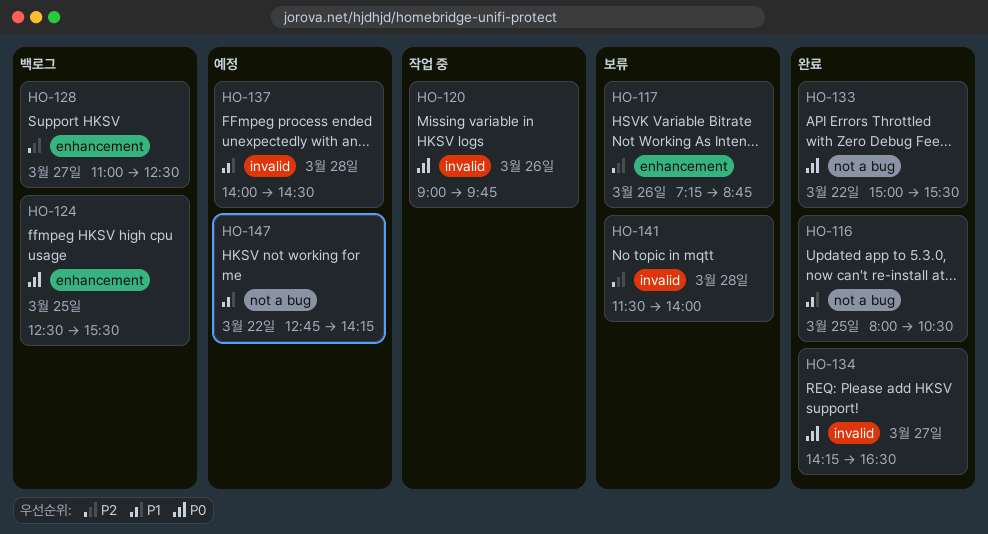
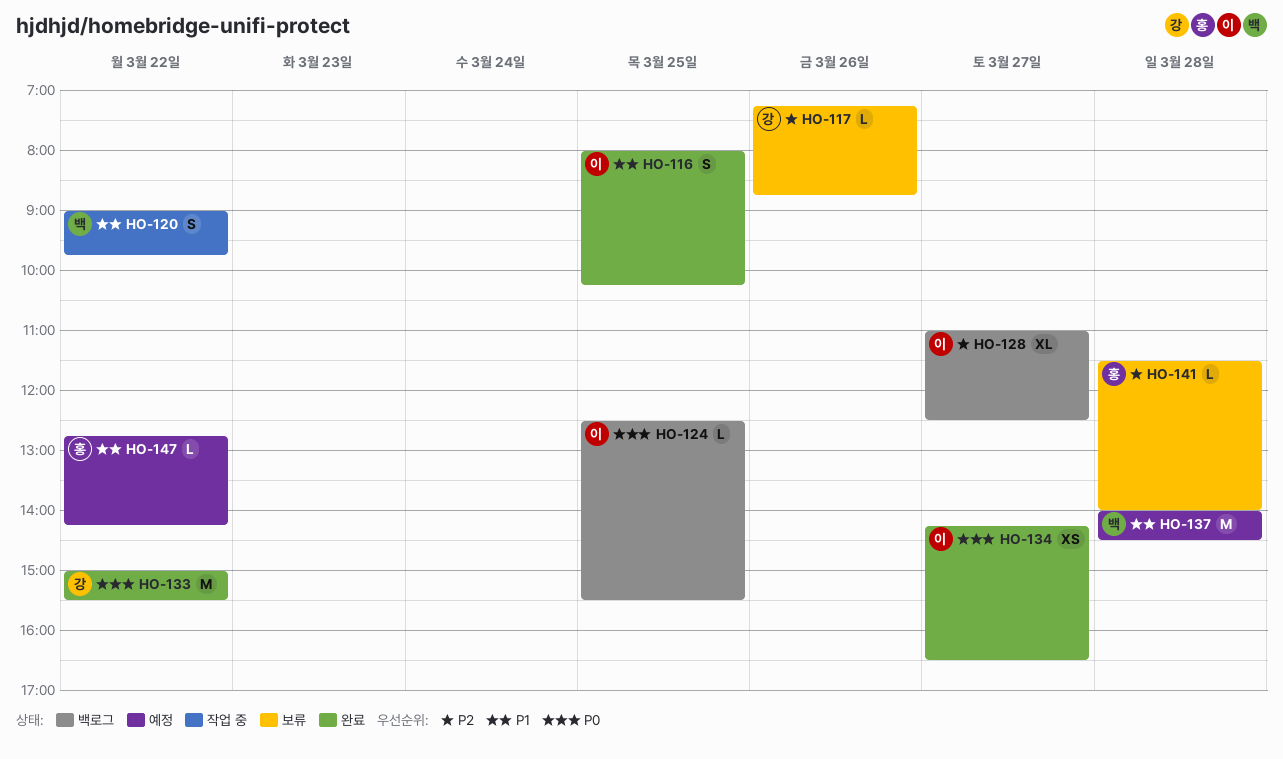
HO-116, ends: 10:30 -> 10:15
HO-120, priority: P0 -> P1
HO-120, day: Mar 26 -> Mar 22

